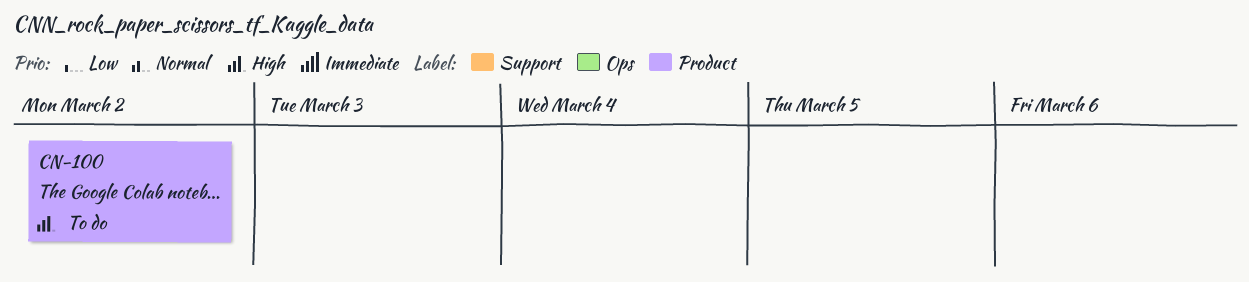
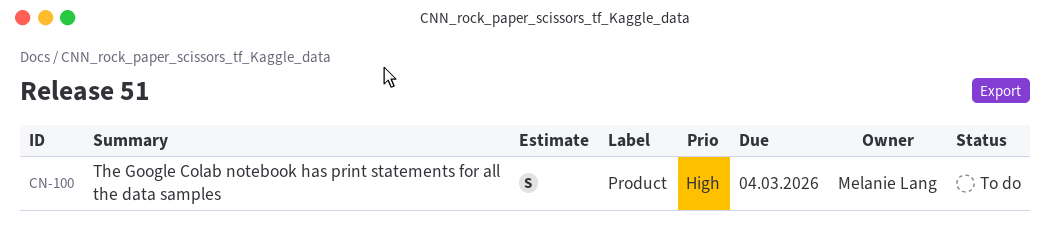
CN-100, due: Mar 2 -> Mar 4

